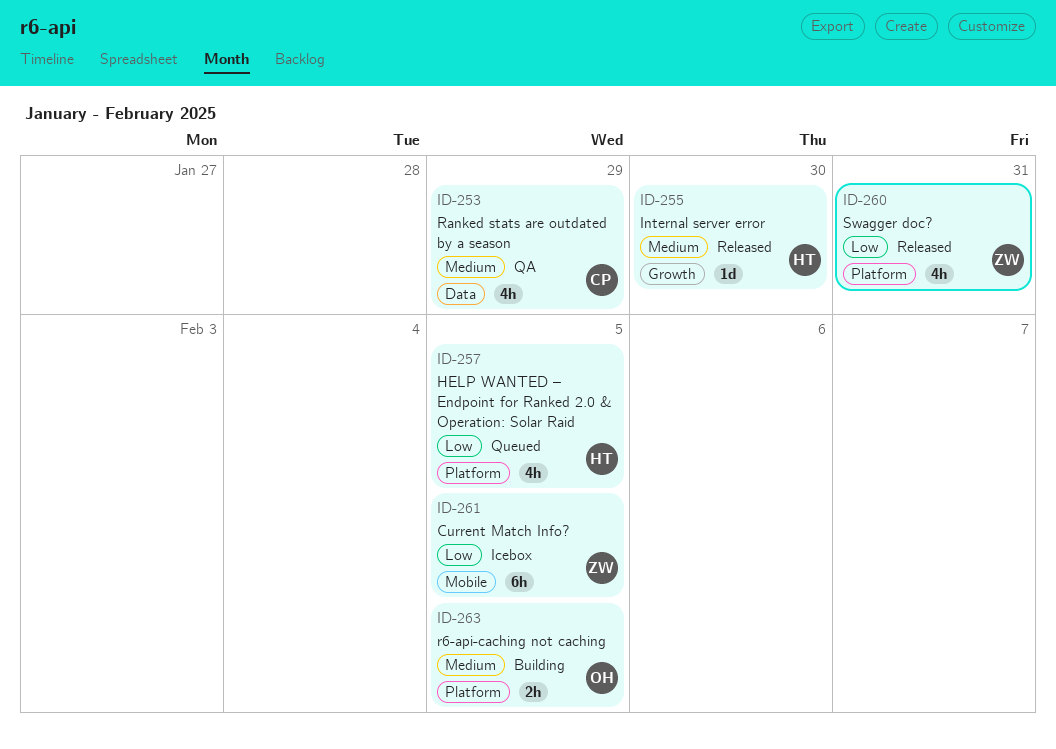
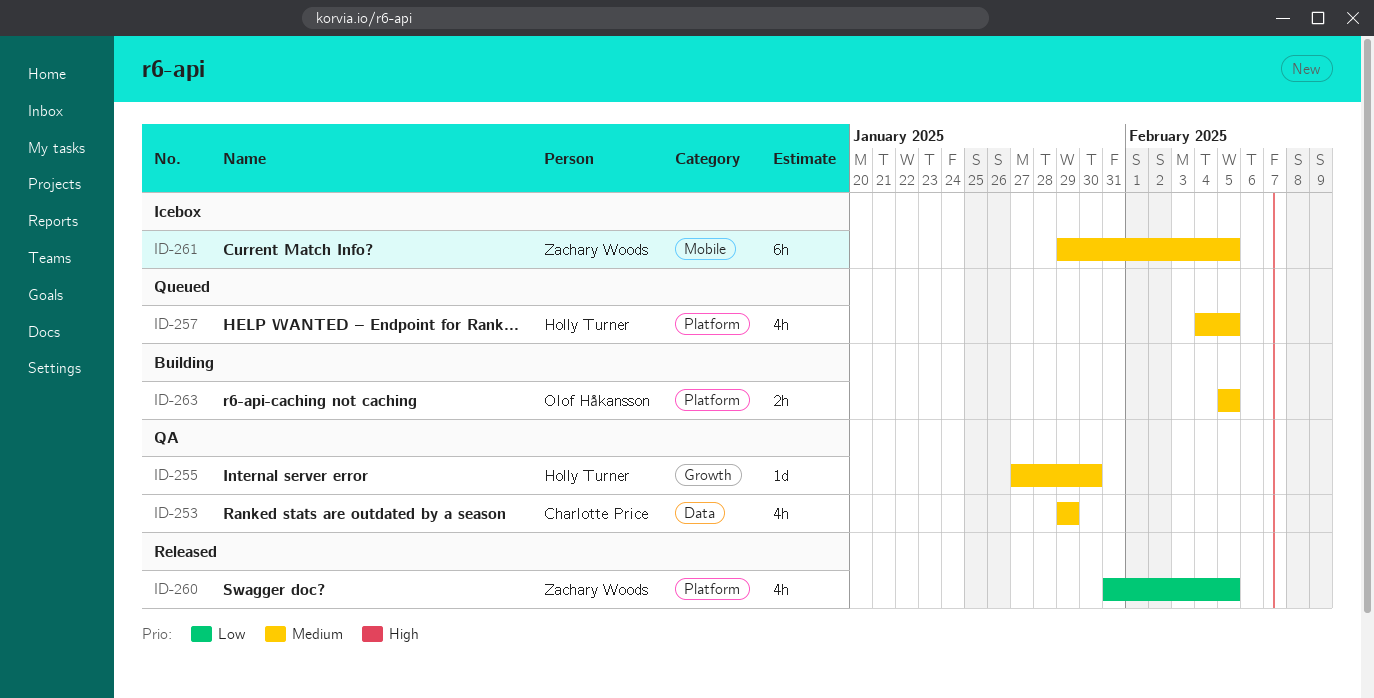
ID-255, status: Released -> QA
ID-257, priority: Low -> Medium
ID-260, due: Jan 31 -> Feb 5
ID-261, priority: Low -> Medium

